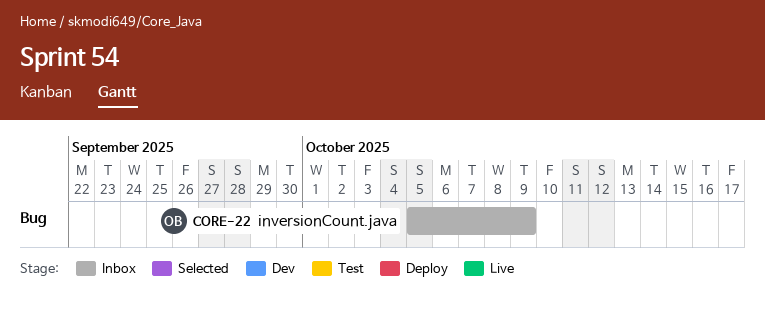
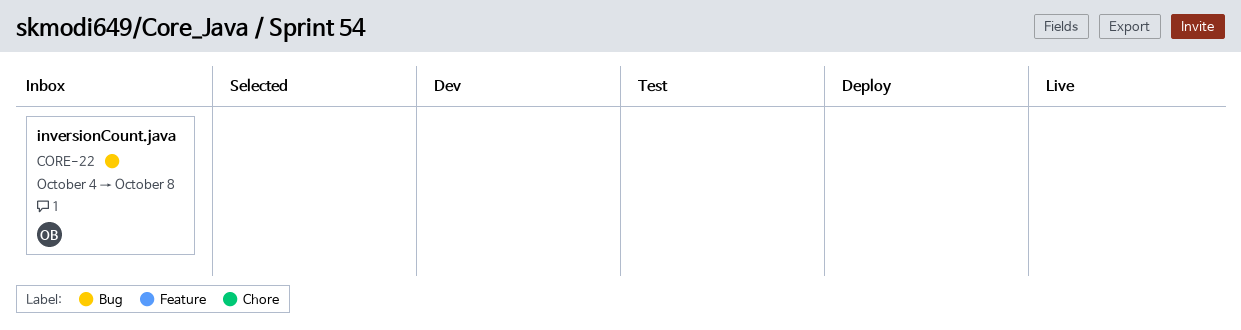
CORE-22, start: Oct 5 -> Oct 4
CORE-22, due: Oct 9 -> Oct 8

